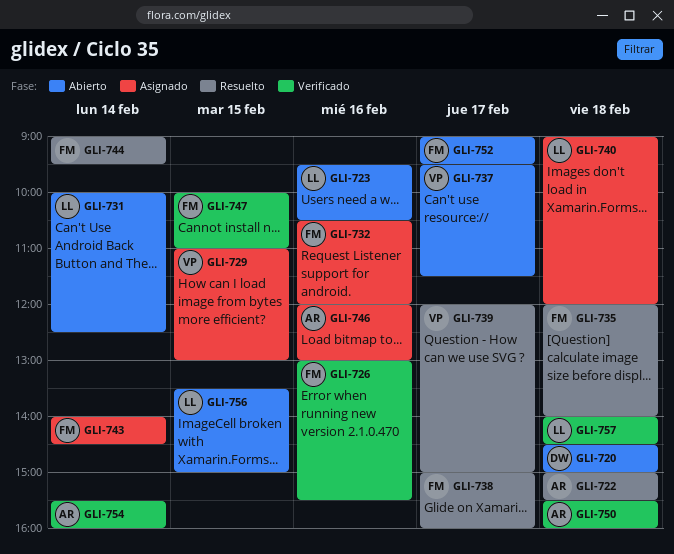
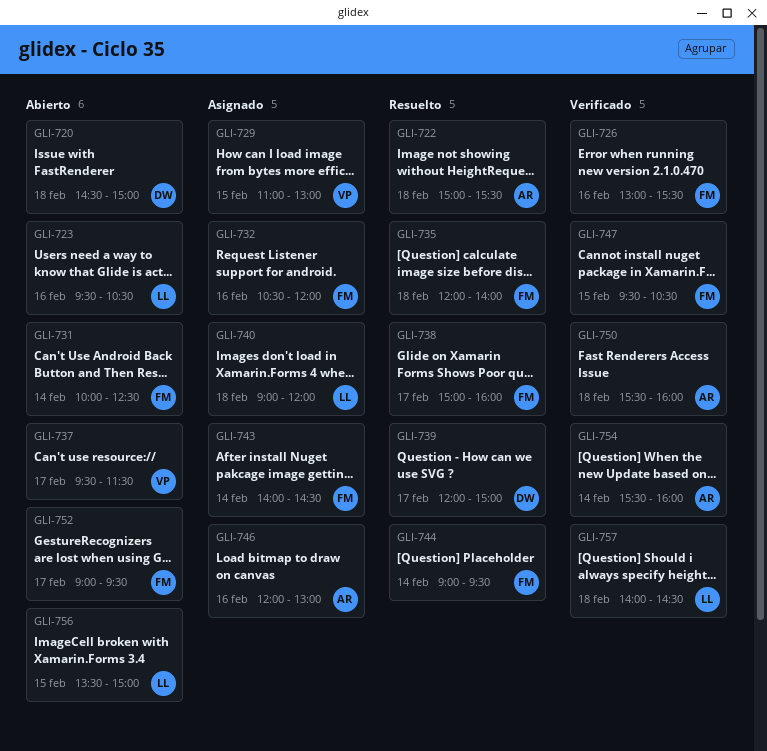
GLI-731, owner: LL -> FM
GLI-739, owner: VP -> DW
GLI-747, begins: 10:00 -> 09:30
GLI-747, ends: 11:00 -> 10:30

